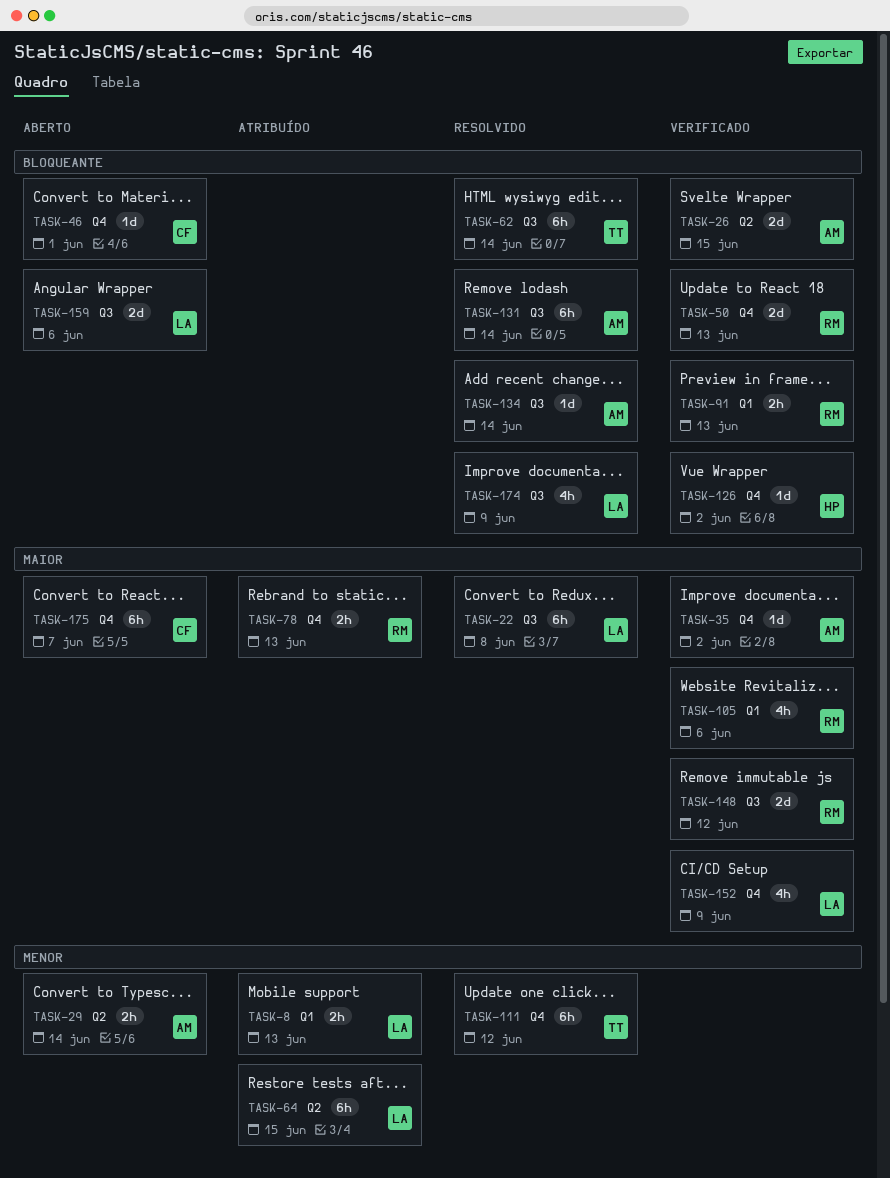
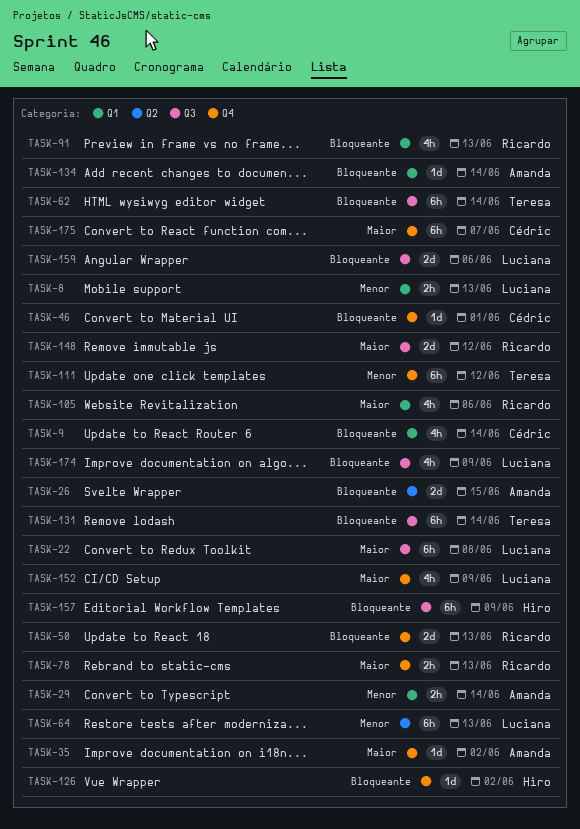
TASK-9: none -> present
TASK-29, label: Q2 -> Q1
TASK-64, due: Jun 15 -> Jun 13
TASK-91, estimate: 2h -> 4h
TASK-131, owner: Amanda -> Teresa
TASK-134, label: Q3 -> Q1
TASK-157: none -> present

